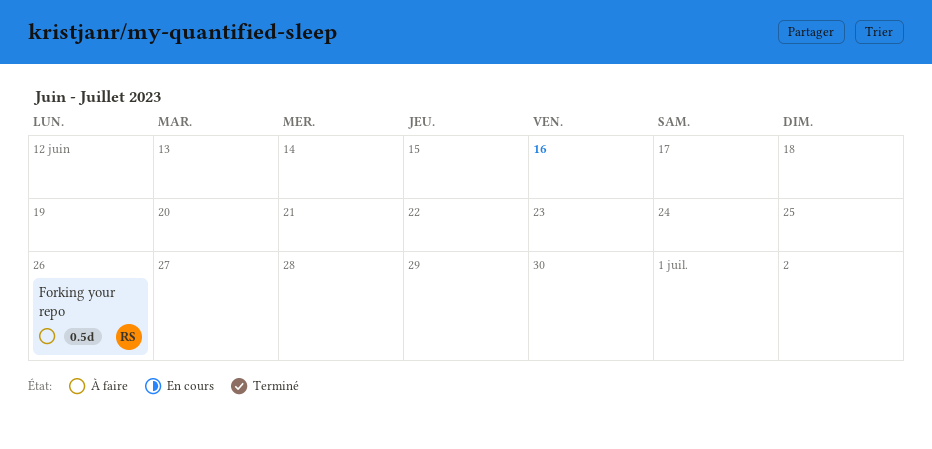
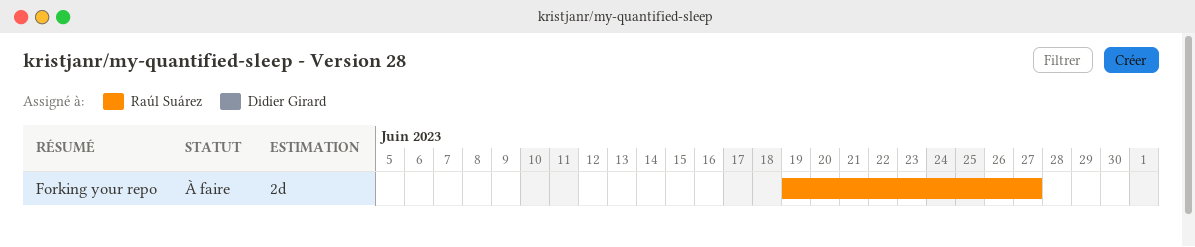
Forking your repo, estimate: 0.5d -> 2d
Forking your repo, due: Jun 26 -> Jun 27

